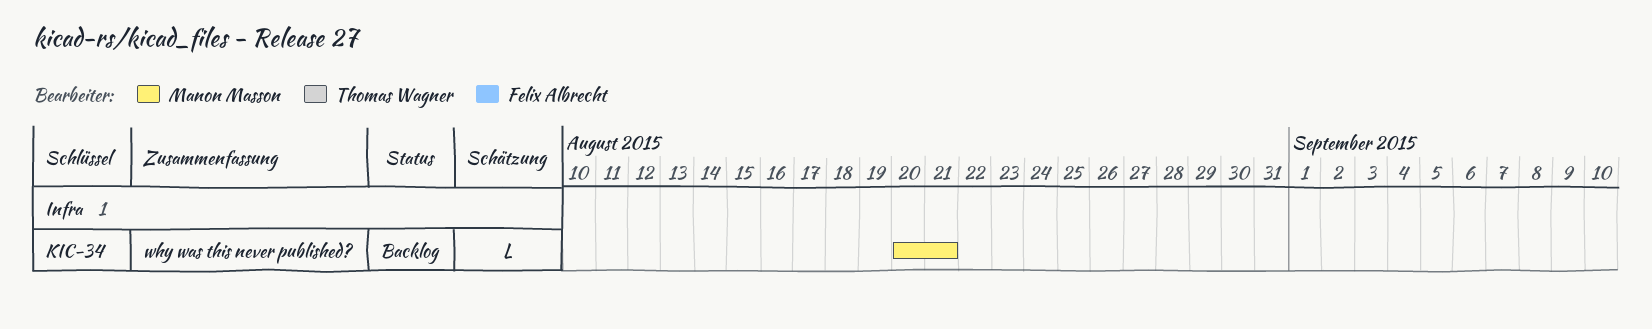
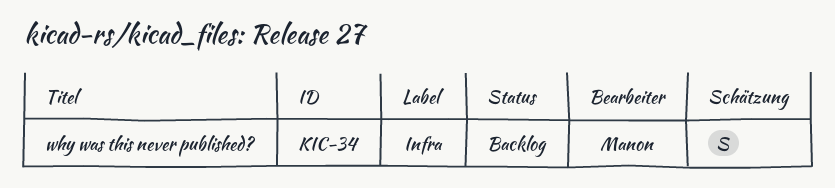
KIC-34, estimate: L -> S

